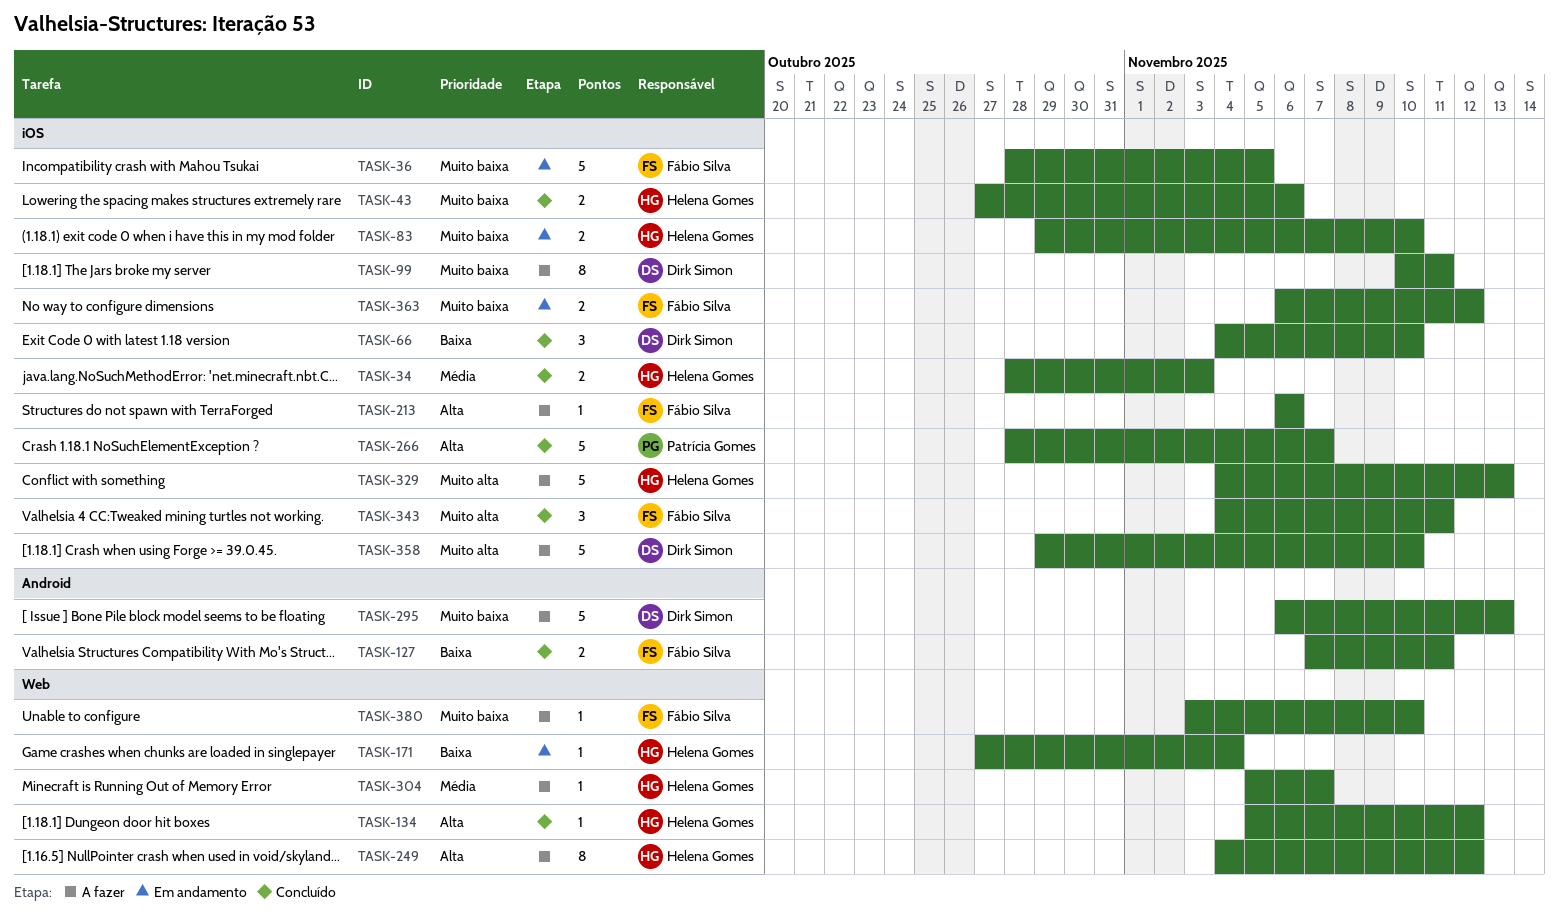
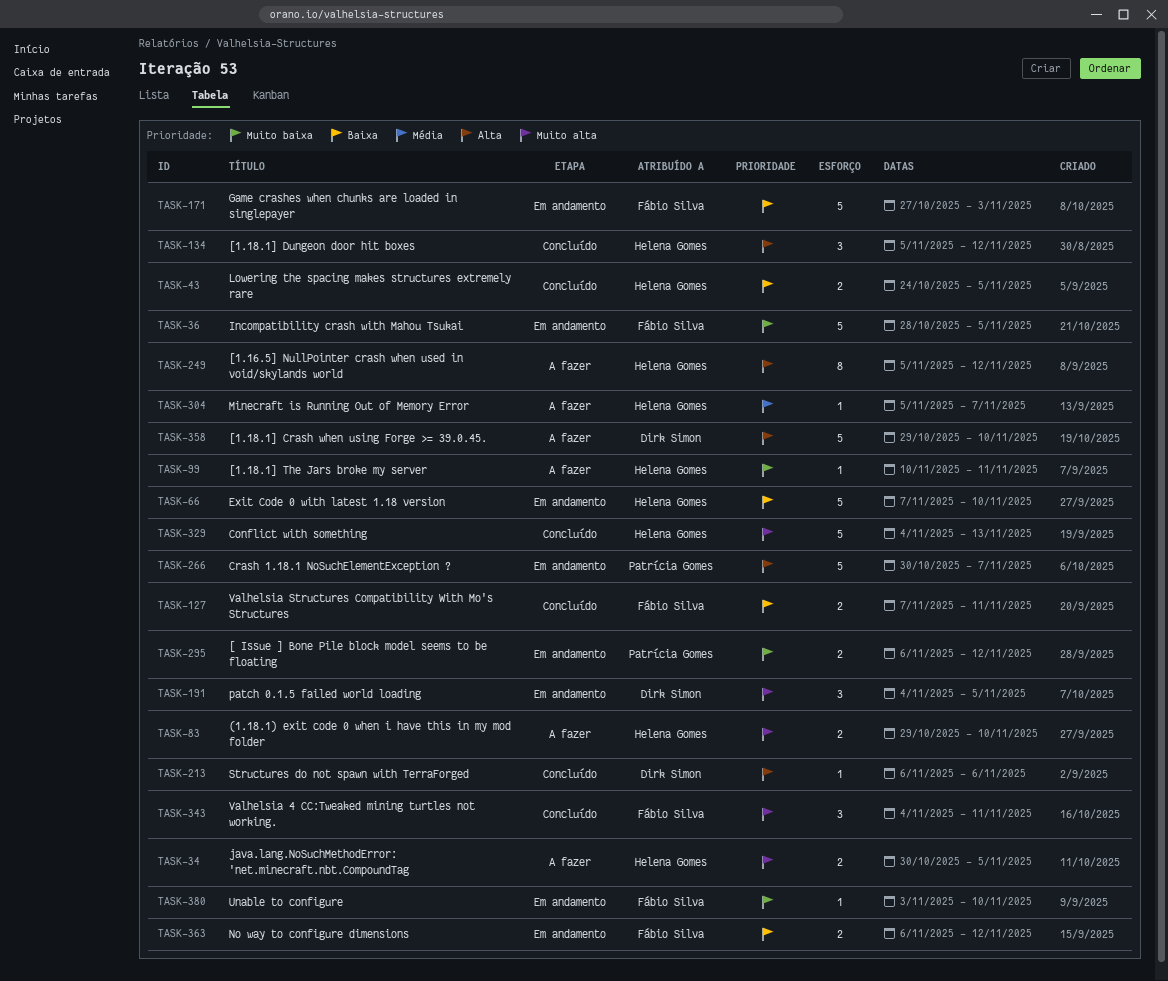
TASK-34, status: Concluído -> A fazer
TASK-34, priority: Média -> Muito alta
TASK-34, start: Oct 28 -> Oct 30
TASK-34, due: Nov 3 -> Nov 5
TASK-43, priority: Muito baixa -> Baixa
TASK-43, start: Oct 27 -> Oct 24
TASK-43, due: Nov 6 -> Nov 5
TASK-66, status: Concluído -> Em andamento
TASK-66, owner: Dirk Simon -> Helena Gomes
TASK-66, estimate: 3 -> 5
TASK-66, start: Nov 4 -> Nov 7
TASK-83, status: Em andamento -> A fazer
TASK-83, priority: Muito baixa -> Muito alta
TASK-99, owner: Dirk Simon -> Helena Gomes
TASK-99, estimate: 8 -> 1
TASK-134, estimate: 1 -> 3
TASK-171, owner: Helena Gomes -> Fábio Silva
TASK-171, estimate: 1 -> 5
TASK-171, due: Nov 4 -> Nov 3
TASK-191: none -> present
TASK-213, status: A fazer -> Concluído
TASK-213, owner: Fábio Silva -> Dirk Simon
TASK-249, start: Nov 4 -> Nov 5
TASK-266, status: Concluído -> Em andamento
TASK-266, start: Oct 28 -> Oct 30
TASK-295, status: A fazer -> Em andamento
TASK-295, owner: Dirk Simon -> Patrícia Gomes
TASK-295, estimate: 5 -> 2
TASK-295, due: Nov 13 -> Nov 12
TASK-329, status: A fazer -> Concluído
TASK-358, priority: Muito alta -> Alta
TASK-363, priority: Muito baixa -> Baixa
TASK-380, status: A fazer -> Em andamento

